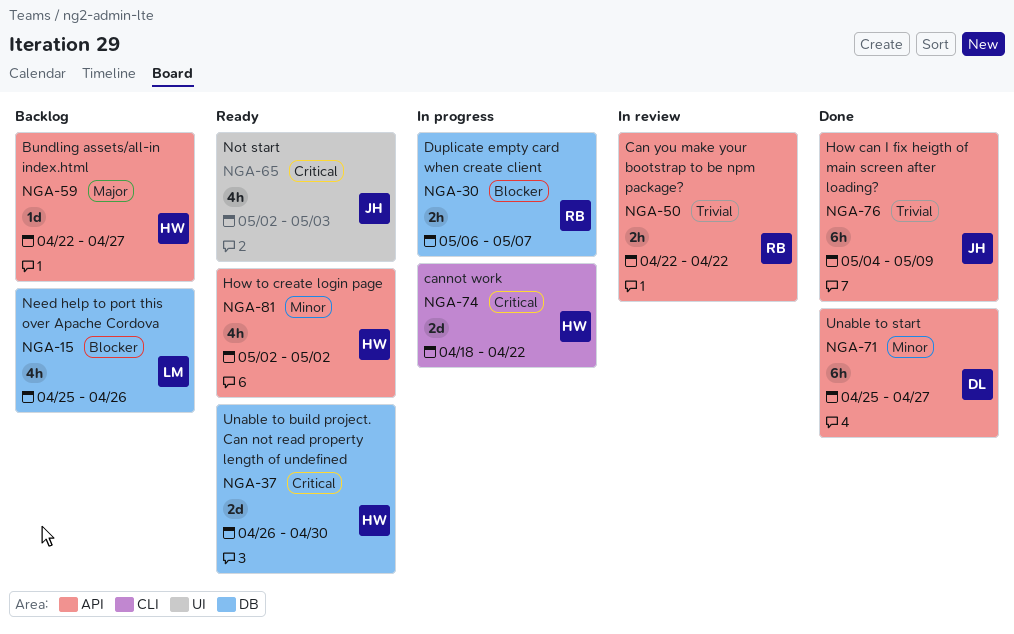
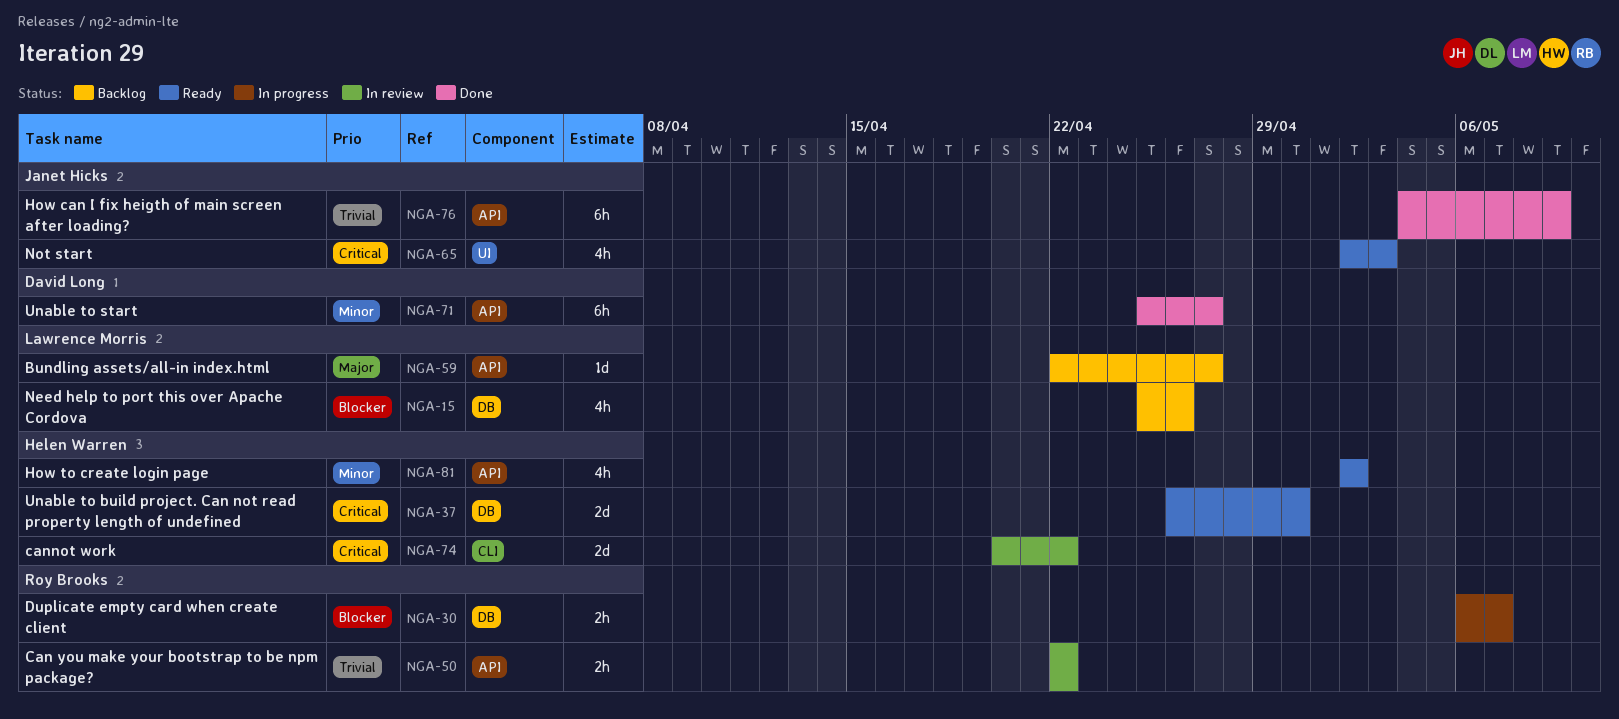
NGA-59, owner: Helen Warren -> Lawrence Morris
NGA-74, status: In progress -> In review
NGA-74, start: Apr 18 -> Apr 20

